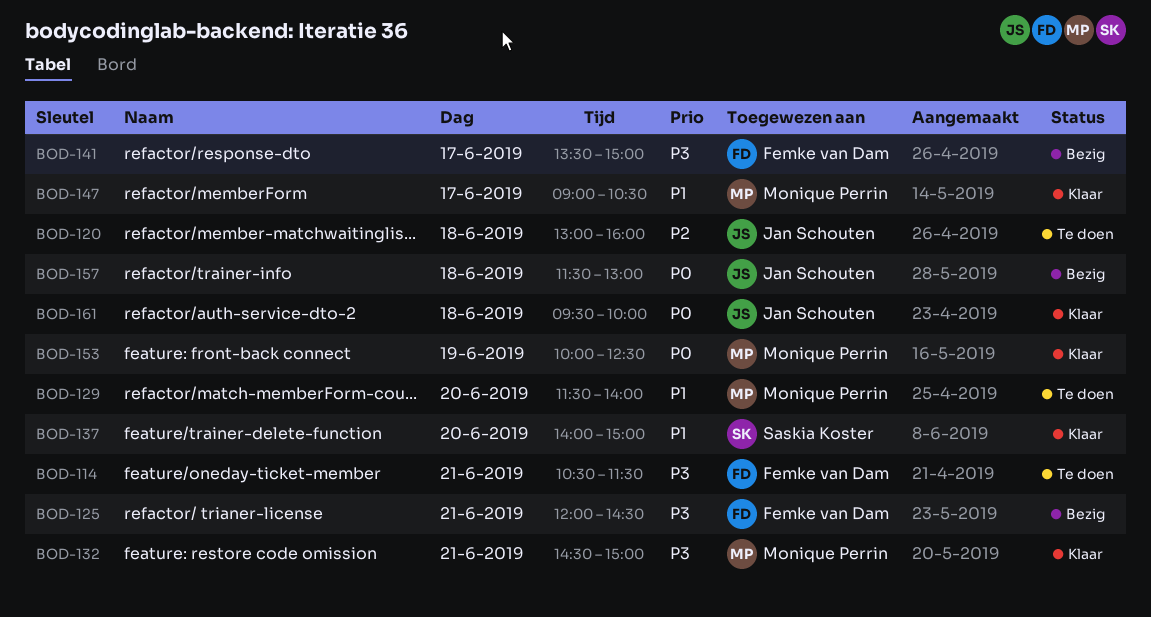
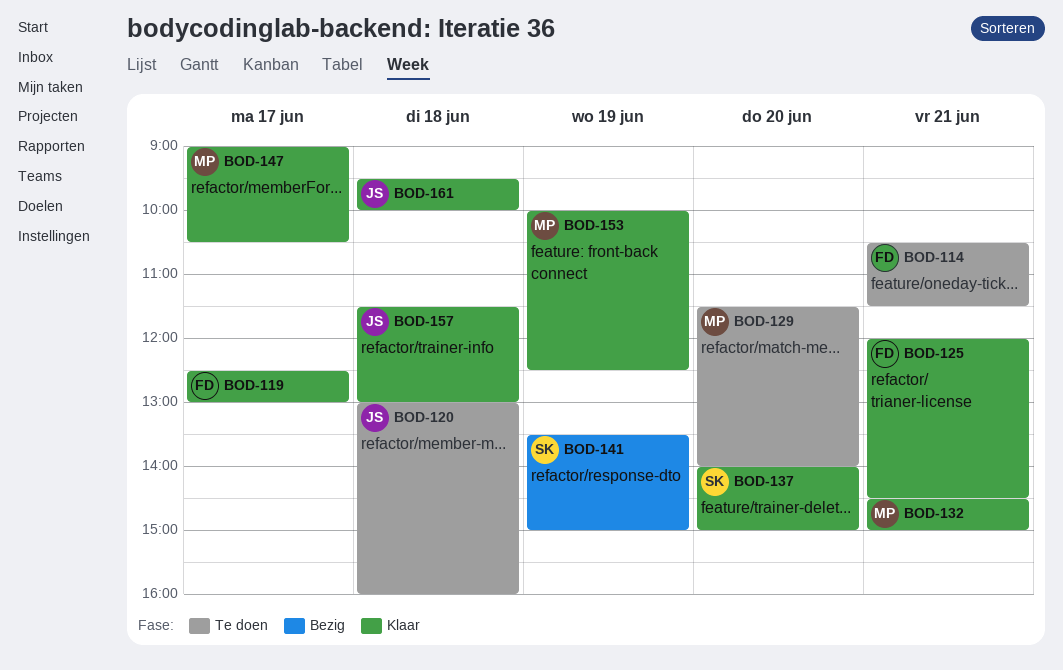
BOD-119: none -> present
BOD-125, status: Bezig -> Klaar
BOD-141, owner: Femke van Dam -> Saskia Koster
BOD-141, day: Jun 17 -> Jun 19
BOD-157, status: Bezig -> Klaar

